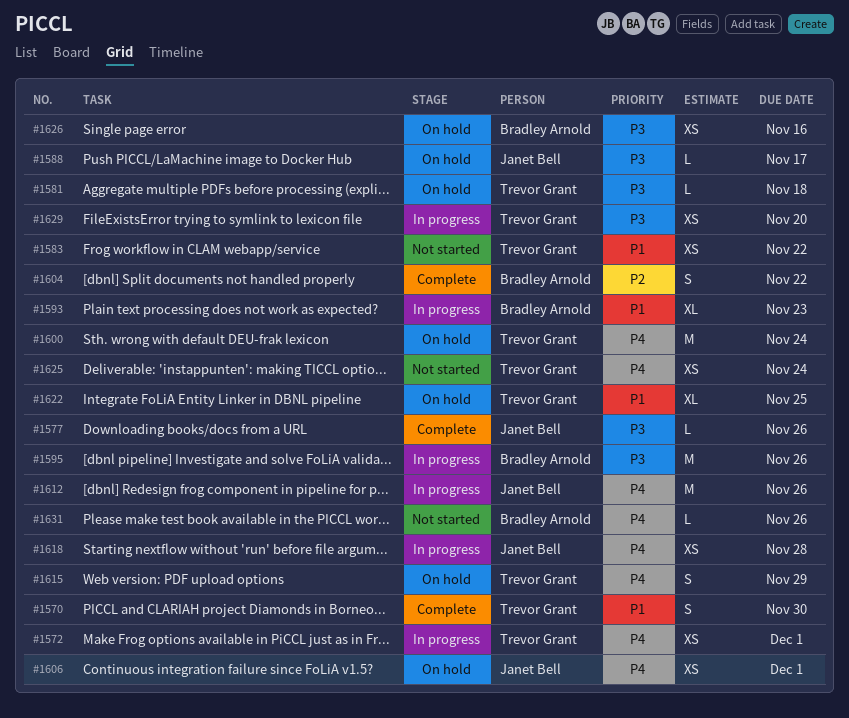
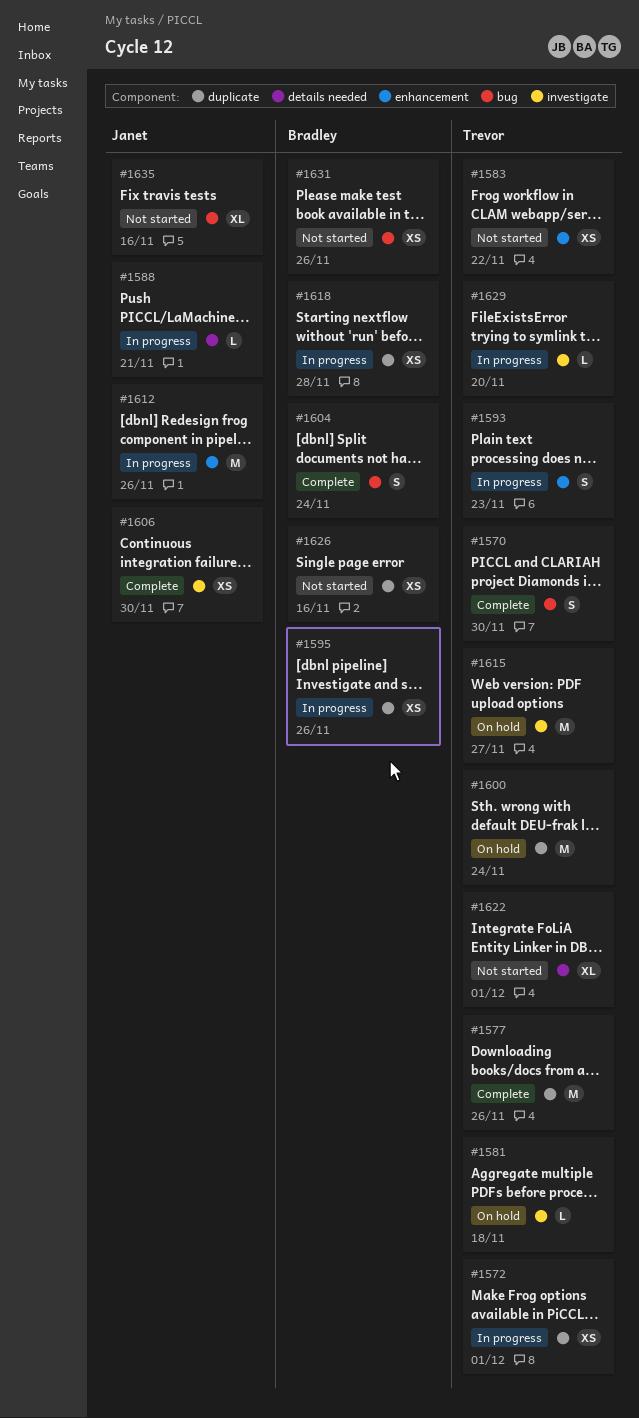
#1577, owner: Janet Bell -> Trevor Grant
#1577, estimate: L -> M
#1588, status: On hold -> In progress
#1588, due: Nov 17 -> Nov 21
#1593, owner: Bradley Arnold -> Trevor Grant
#1593, estimate: XL -> S
#1595, estimate: M -> XS
#1604, due: Nov 22 -> Nov 24
#1606, status: On hold -> Complete
#1606, due: Dec 1 -> Nov 30
#1615, estimate: S -> M
#1615, due: Nov 29 -> Nov 27
#1618, owner: Janet Bell -> Bradley Arnold
#1622, status: On hold -> Not started
#1622, due: Nov 25 -> Dec 1
#1625: present -> none
#1626, status: On hold -> Not started
#1629, estimate: XS -> L
#1631, estimate: L -> XS
#1635: none -> present

